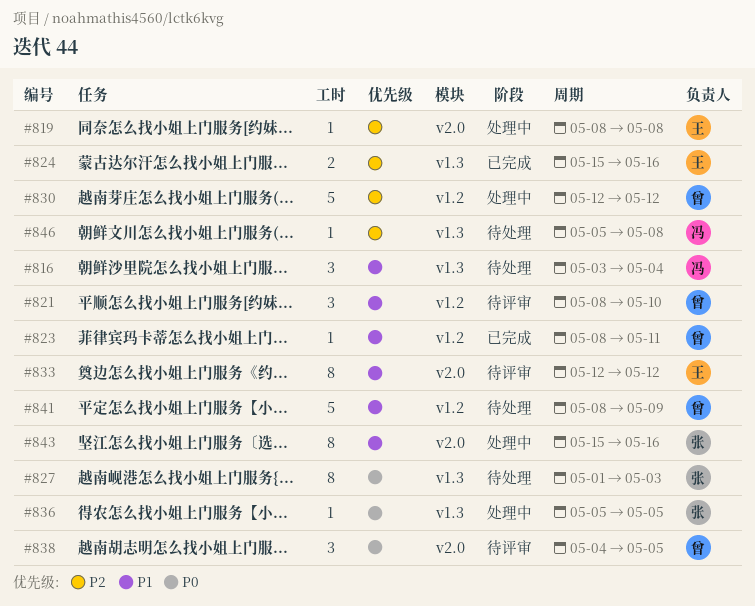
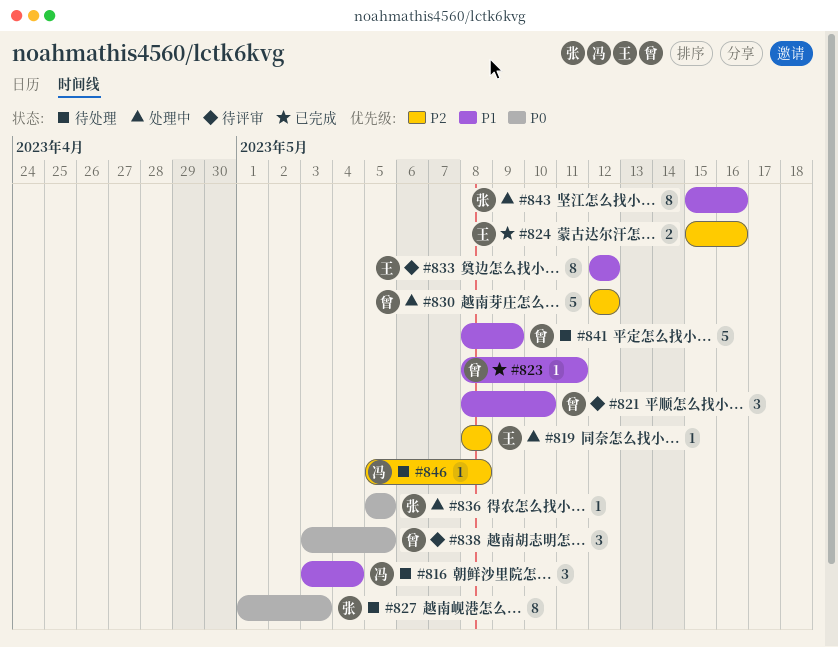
#838, start: May 4 -> May 3

